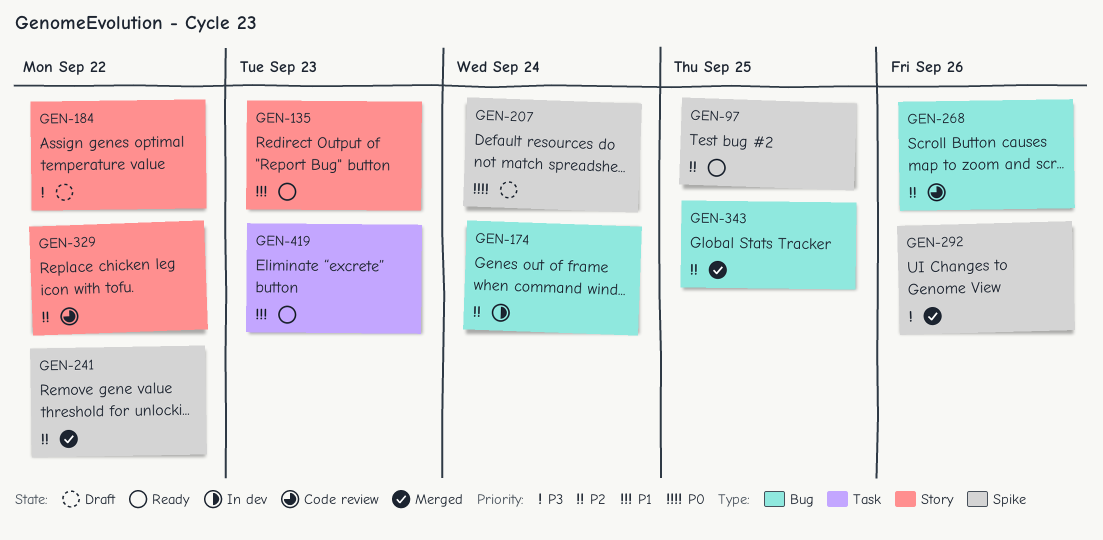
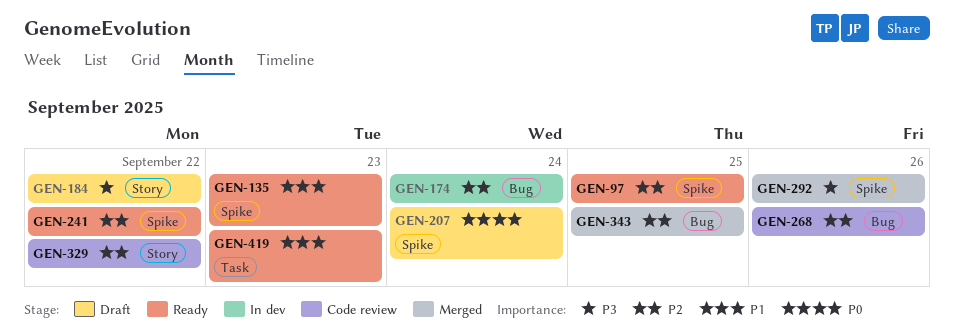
GEN-135, label: Story -> Spike
GEN-241, status: Merged -> Ready

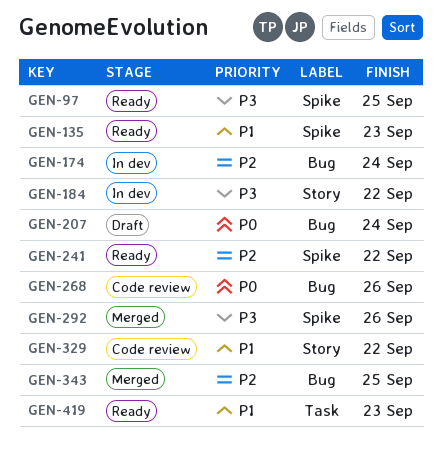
GEN-97, priority: P2 -> P3
GEN-184, status: Draft -> In dev
GEN-207, label: Spike -> Bug
GEN-268, priority: P2 -> P0
GEN-329, priority: P2 -> P1

